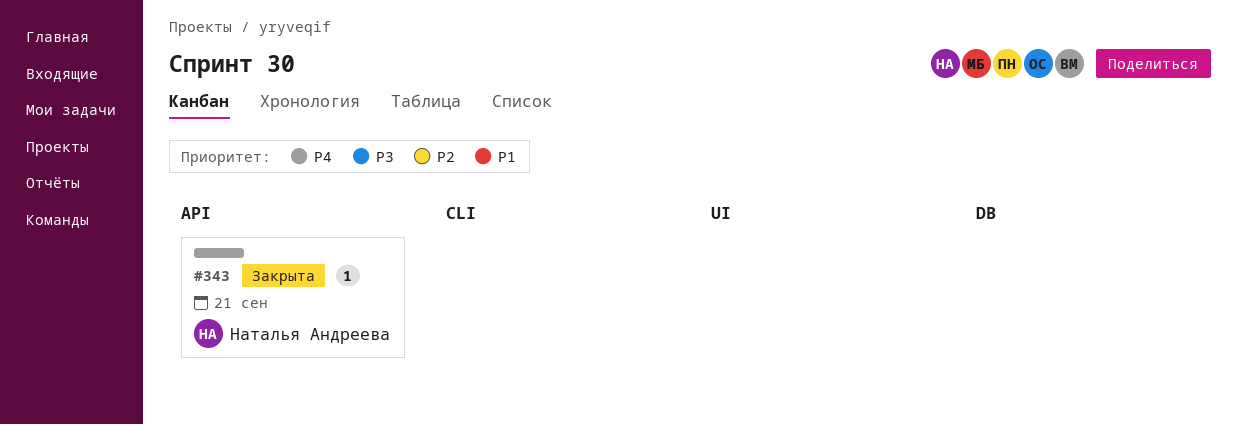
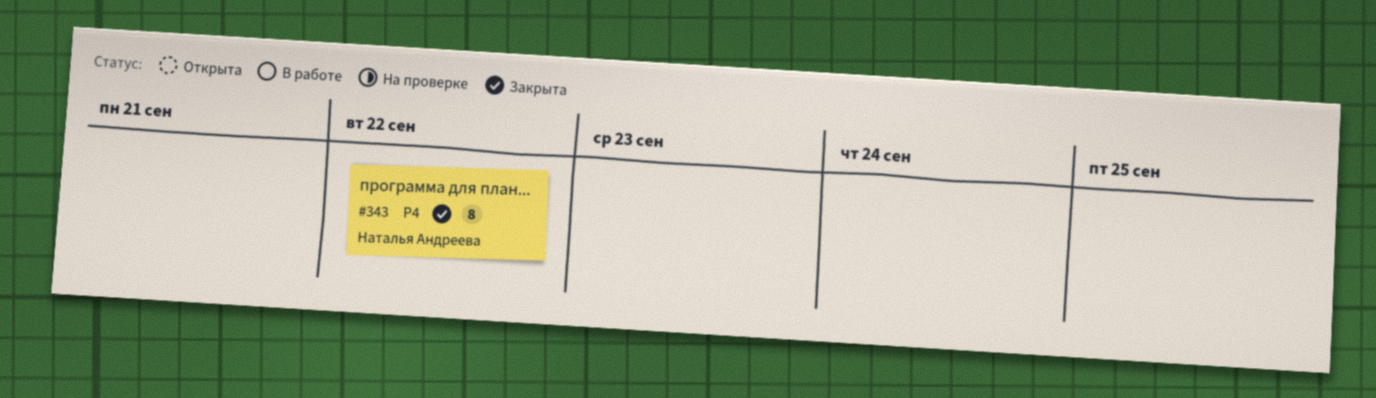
#343, estimate: 1 -> 8
#343, due: Sep 21 -> Sep 22

